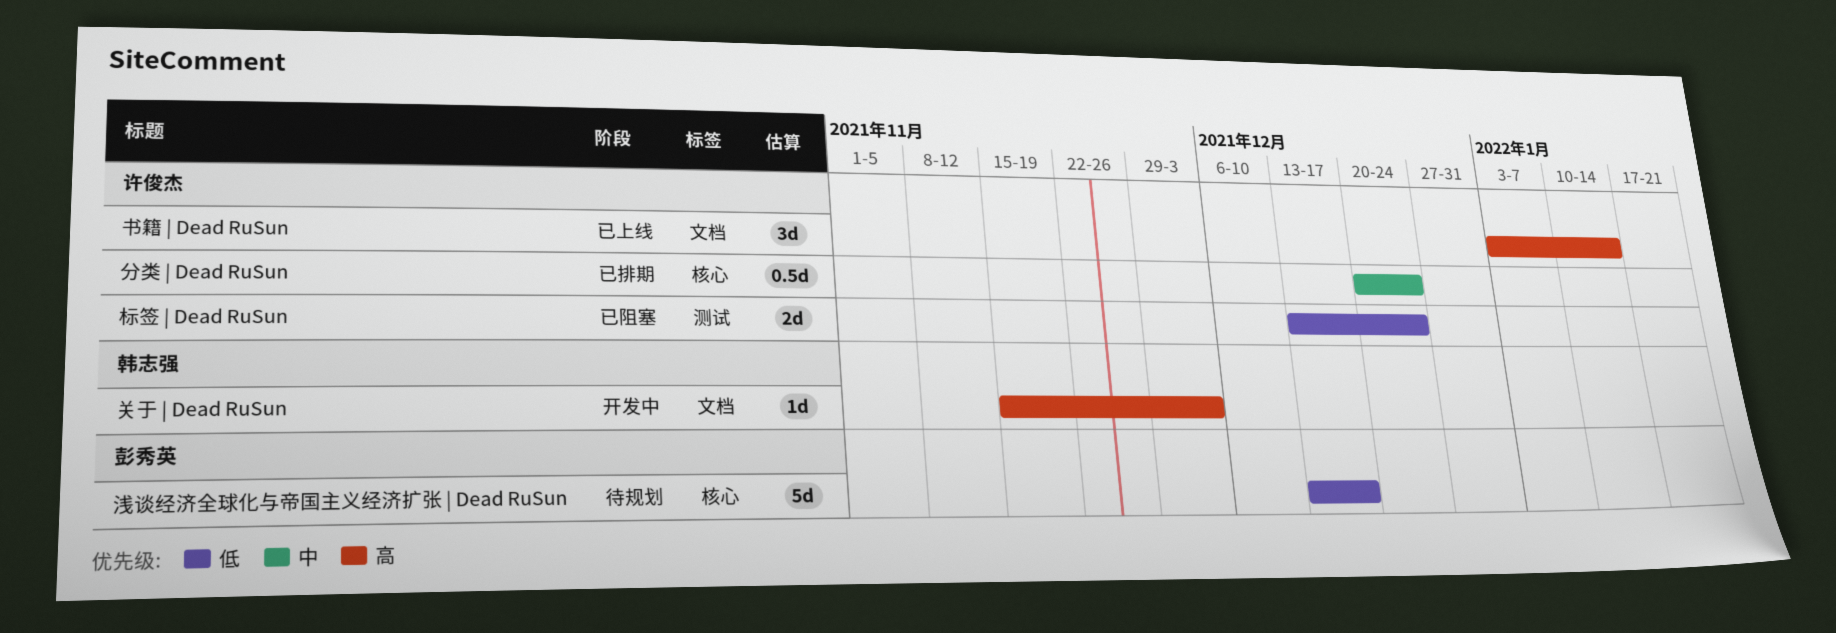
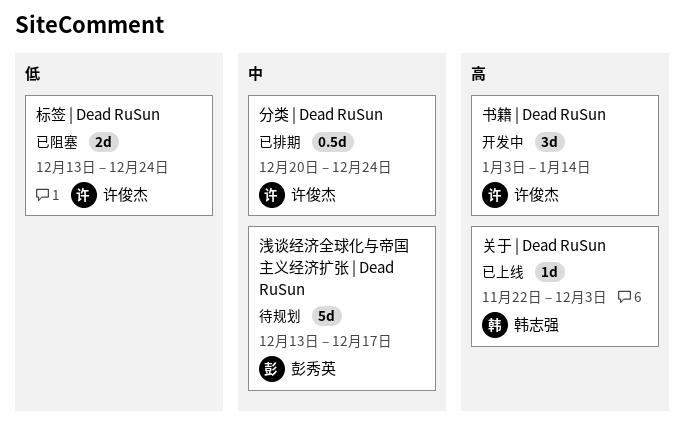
书籍 | Dead RuSun, status: 已上线 -> 开发中
关于 | Dead RuSun, status: 开发中 -> 已上线
关于 | Dead RuSun, start: Nov 15 -> Nov 22
浅谈经济全球化与帝国主义经济扩张 | Dead RuSun, priority: 低 -> 中

